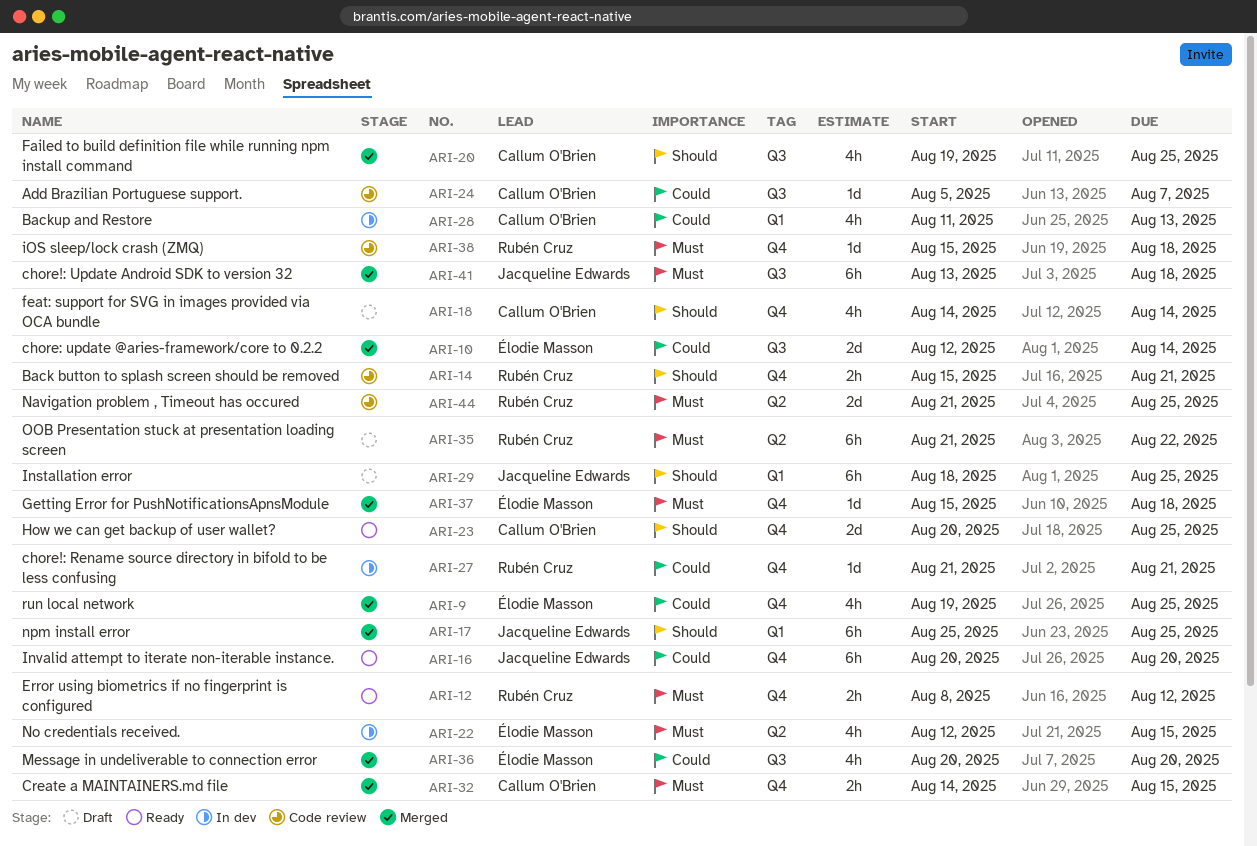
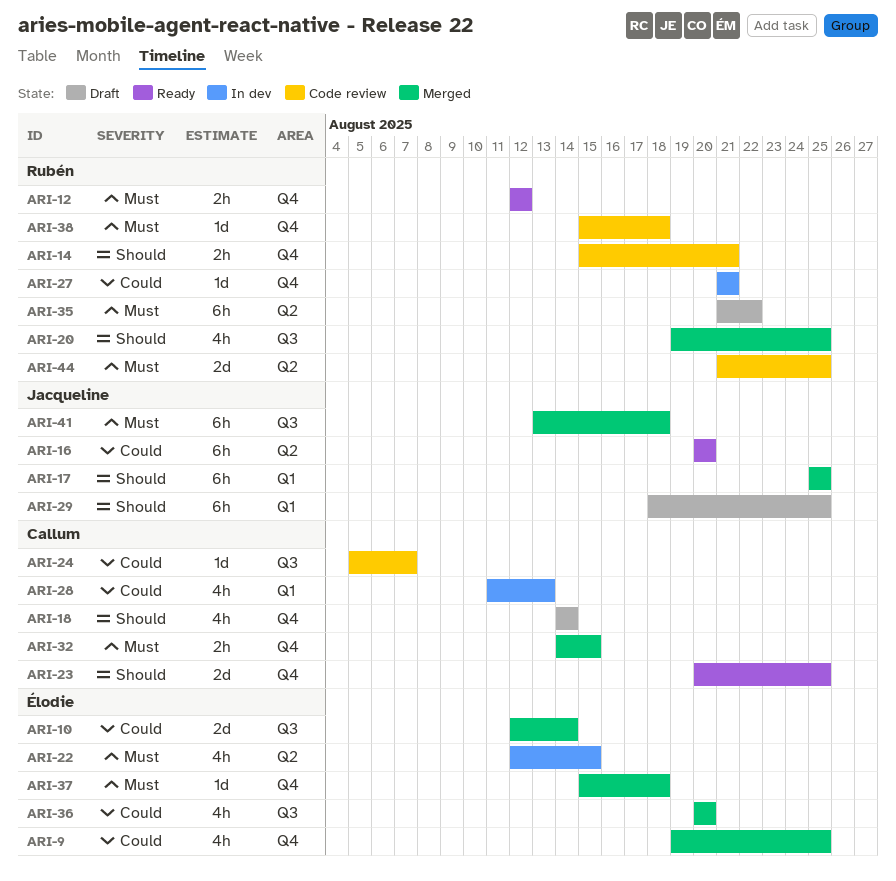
ARI-12, start: Aug 8 -> Aug 12
ARI-16, label: Q4 -> Q2
ARI-20, owner: Callum O'Brien -> Rubén Cruz

